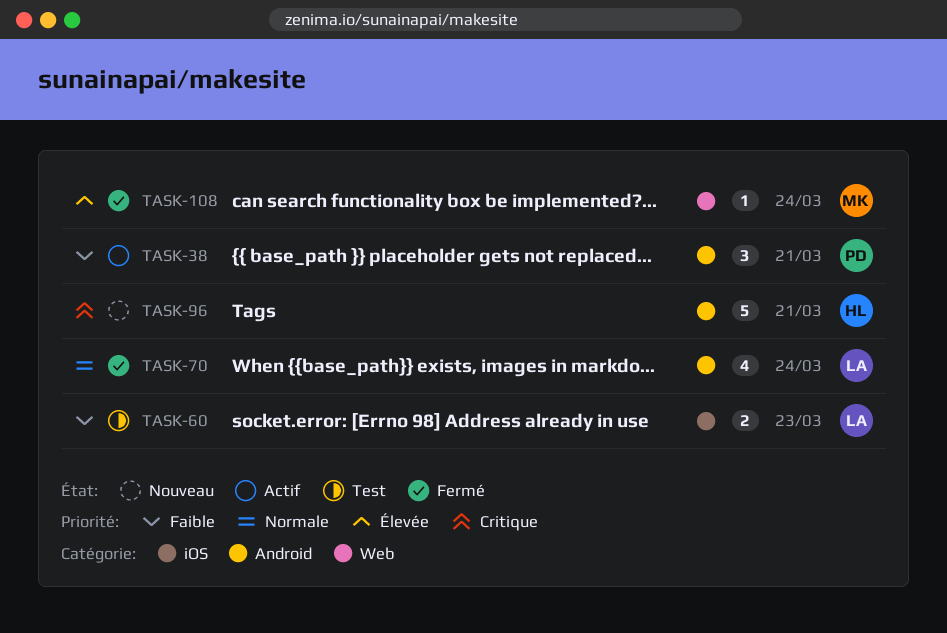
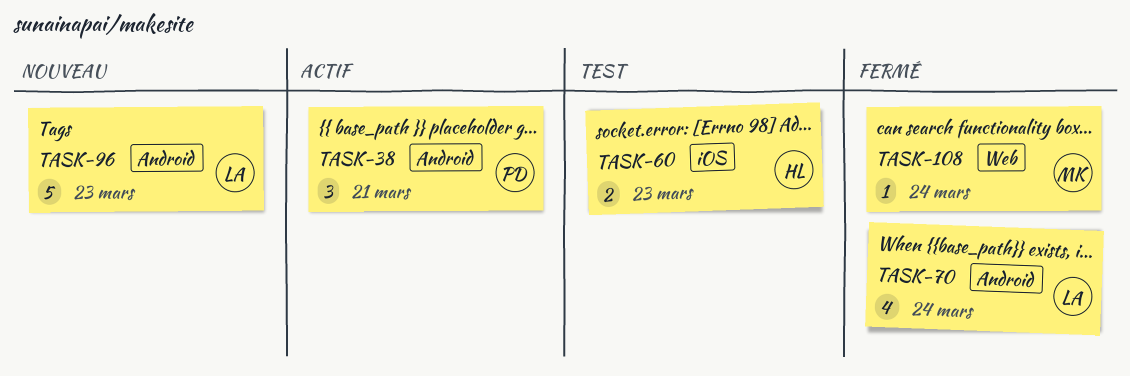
TASK-60, owner: LA -> HL
TASK-96, owner: HL -> LA
TASK-96, due: Mar 21 -> Mar 23

